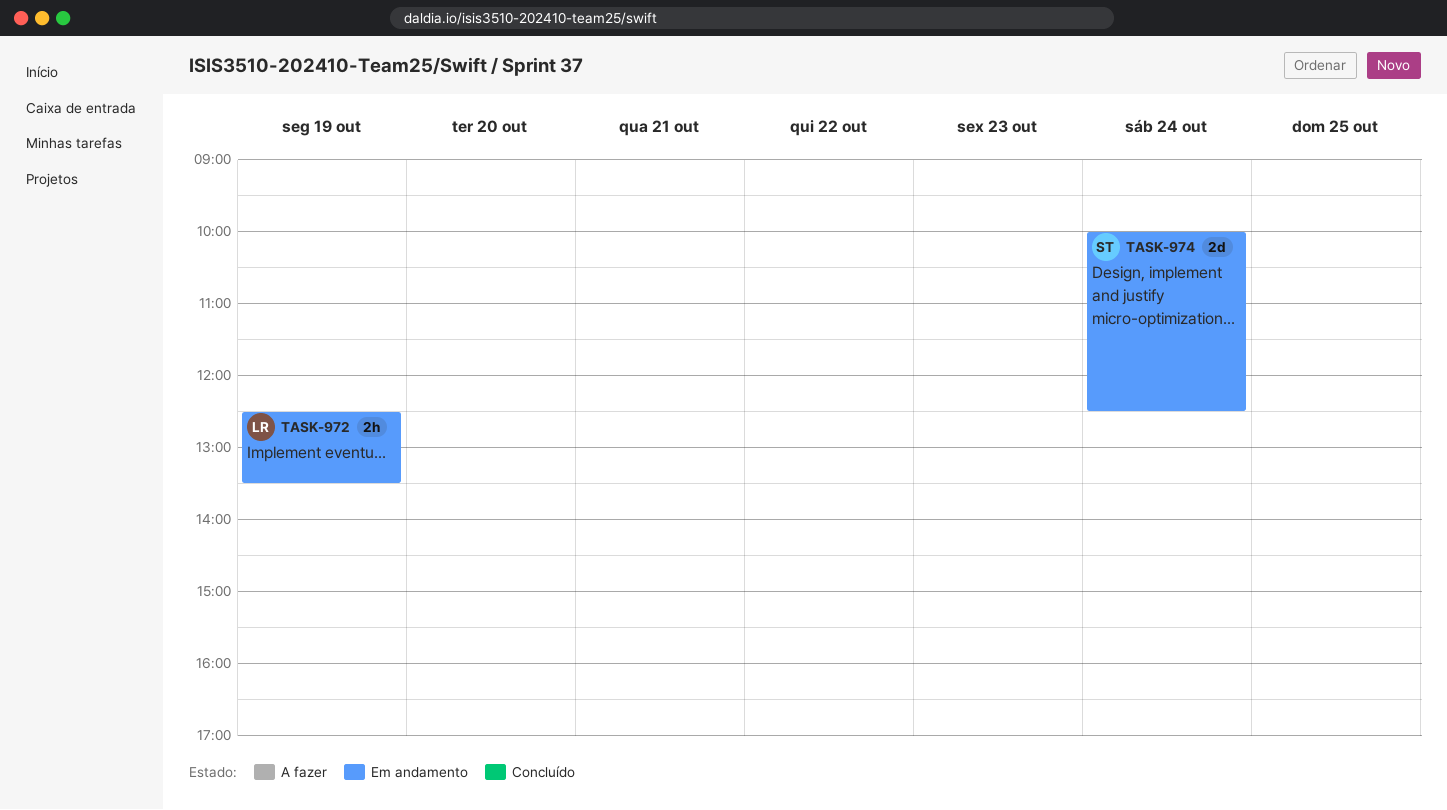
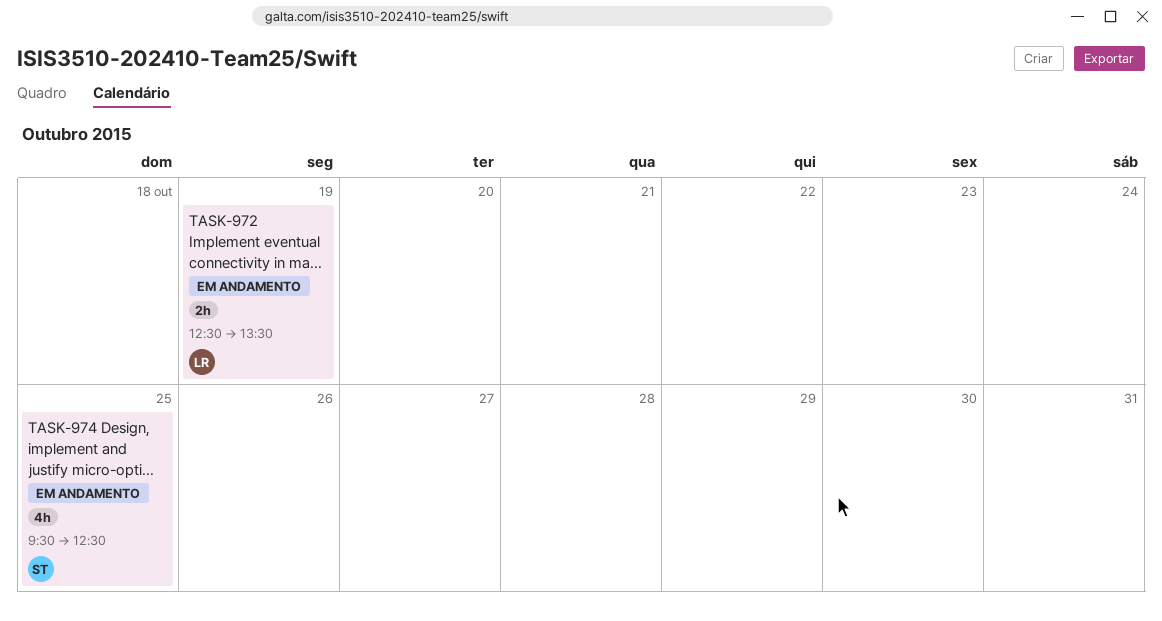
TASK-974, estimate: 2d -> 4h
TASK-974, day: Oct 24 -> Oct 25
TASK-974, begins: 10:00 -> 09:30

